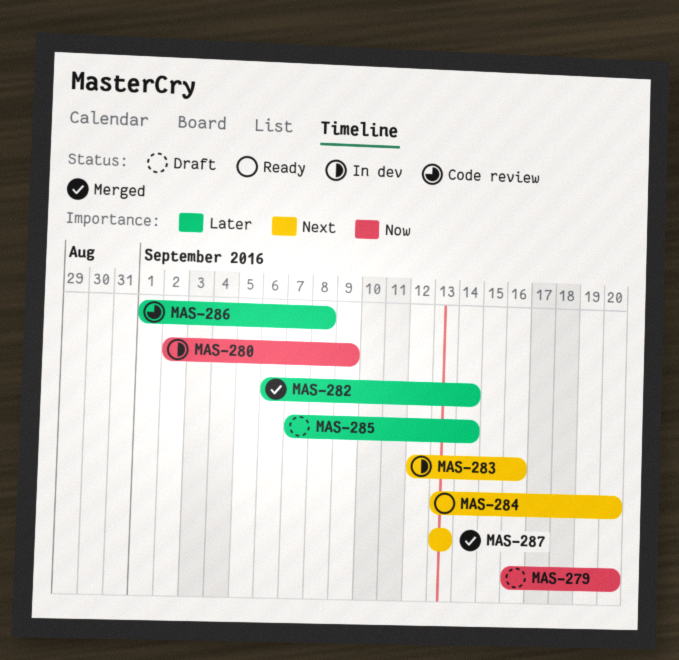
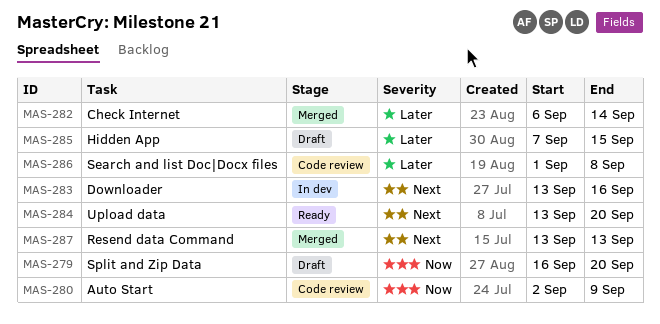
MAS-280, status: In dev -> Code review
MAS-283, start: Sep 12 -> Sep 13
MAS-285, due: Sep 14 -> Sep 15

